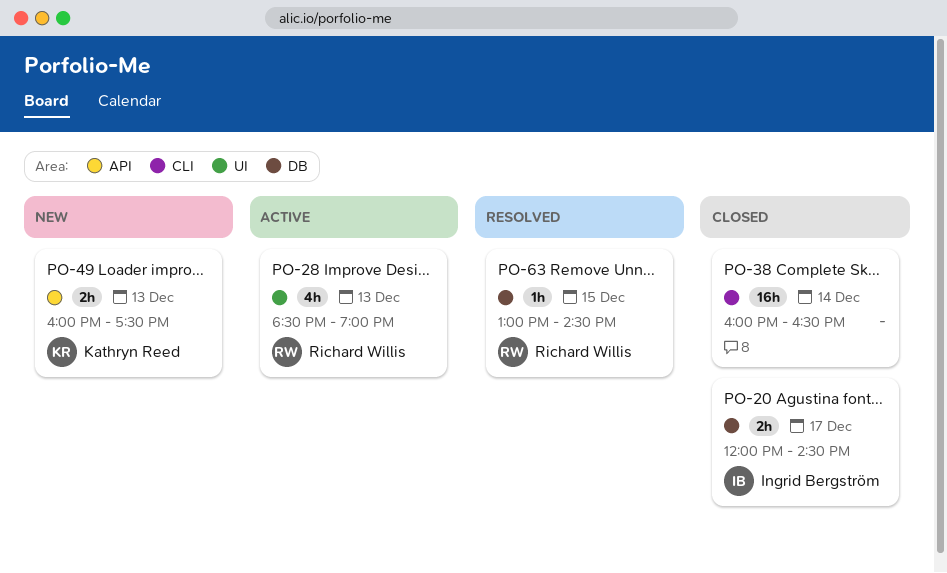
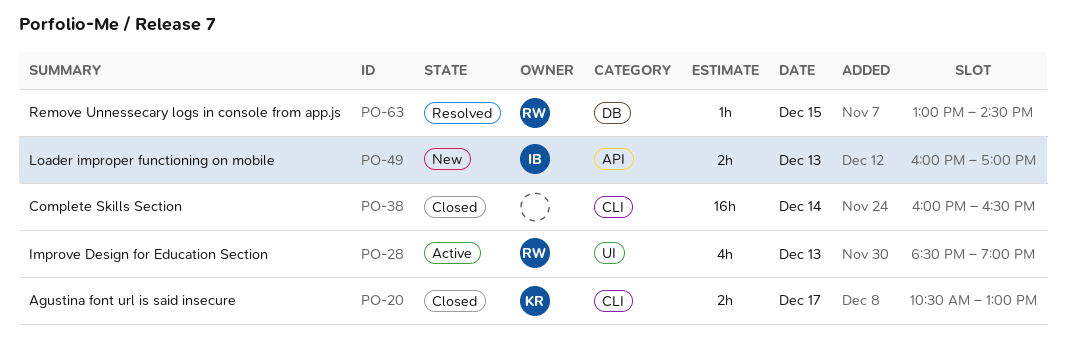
PO-20, owner: Ingrid Bergström -> Kathryn Reed
PO-20, label: DB -> CLI
PO-20, begins: 12:00 -> 10:30
PO-20, ends: 14:30 -> 13:00
PO-49, owner: Kathryn Reed -> Ingrid Bergström
PO-49, ends: 17:30 -> 17:00

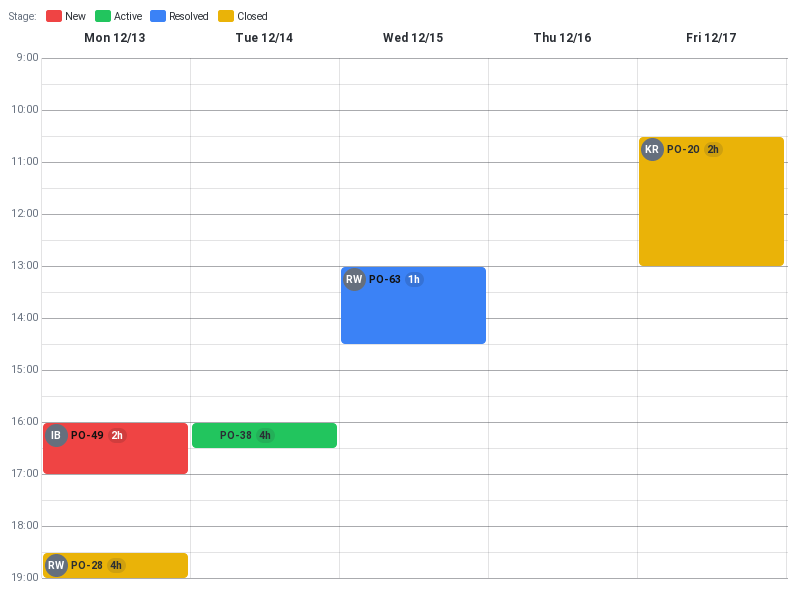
PO-28, status: Active -> Closed
PO-38, status: Closed -> Active
PO-38, estimate: 16h -> 4h

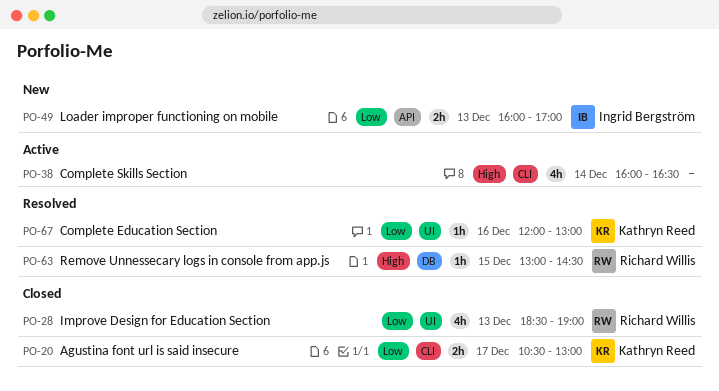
PO-67: none -> present

